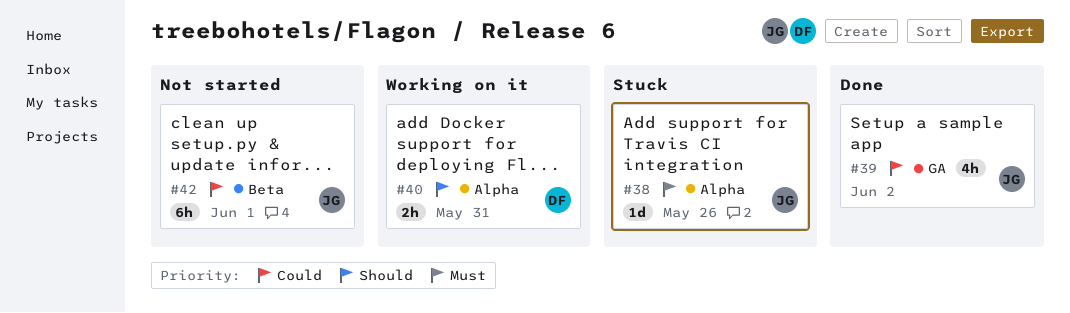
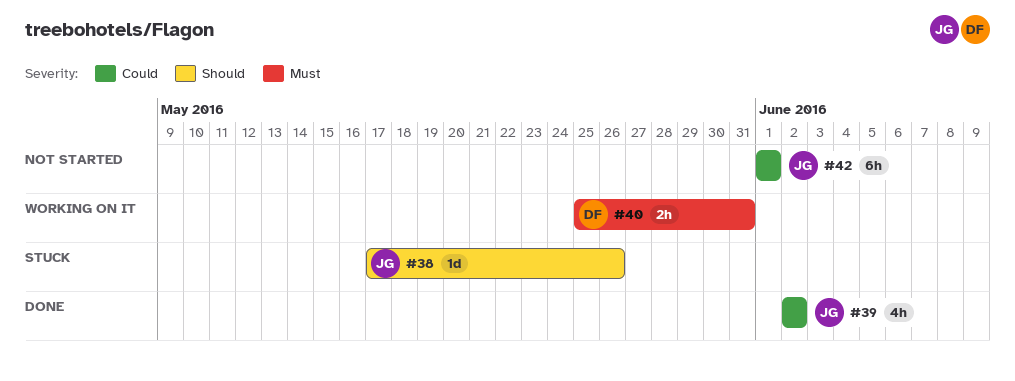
#38, priority: Must -> Should
#40, priority: Should -> Must

